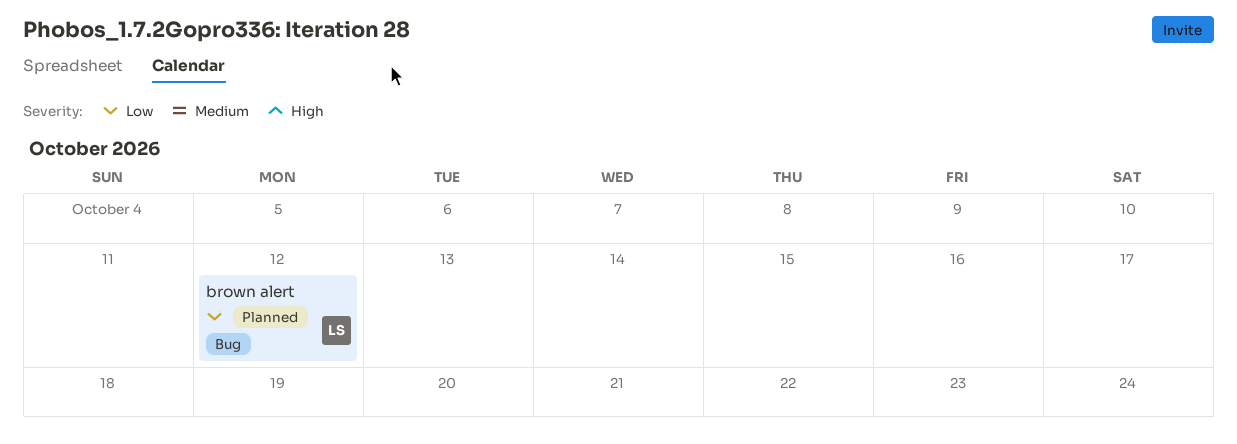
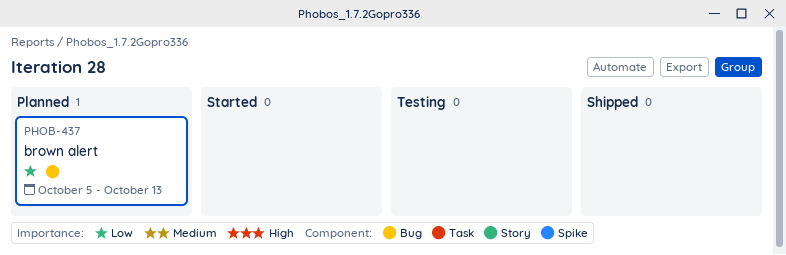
brown alert, due: Oct 12 -> Oct 13

